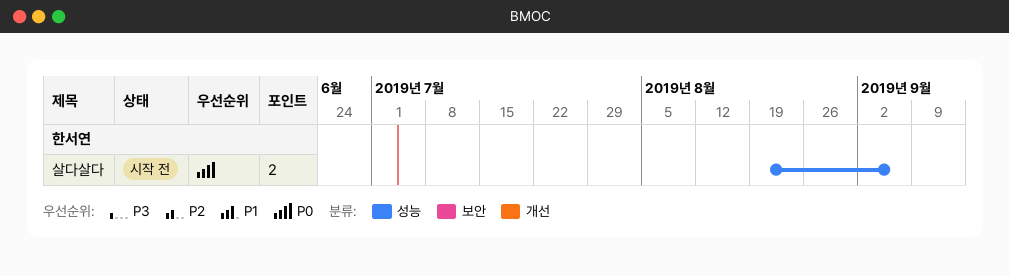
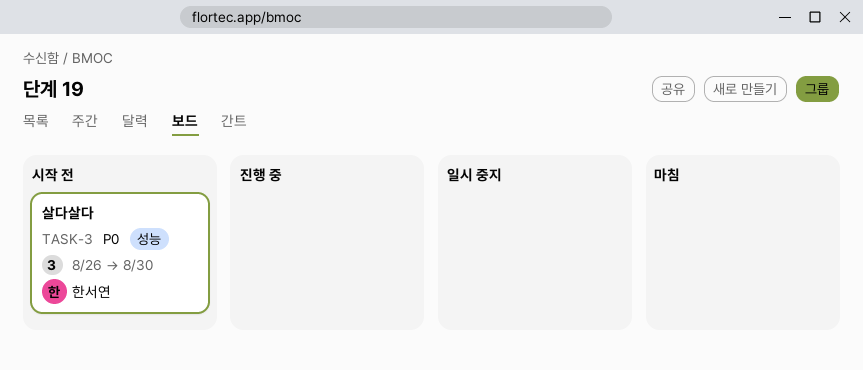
살다살다, estimate: 2 -> 3
살다살다, start: Aug 19 -> Aug 26
살다살다, due: Sep 6 -> Aug 30

